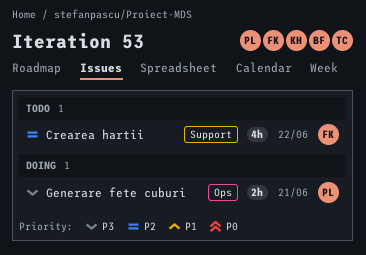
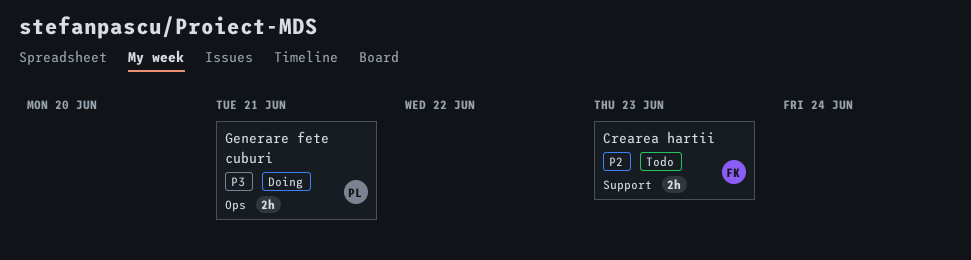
Crearea hartii, estimate: 4h -> 2h
Crearea hartii, due: Jun 22 -> Jun 23

